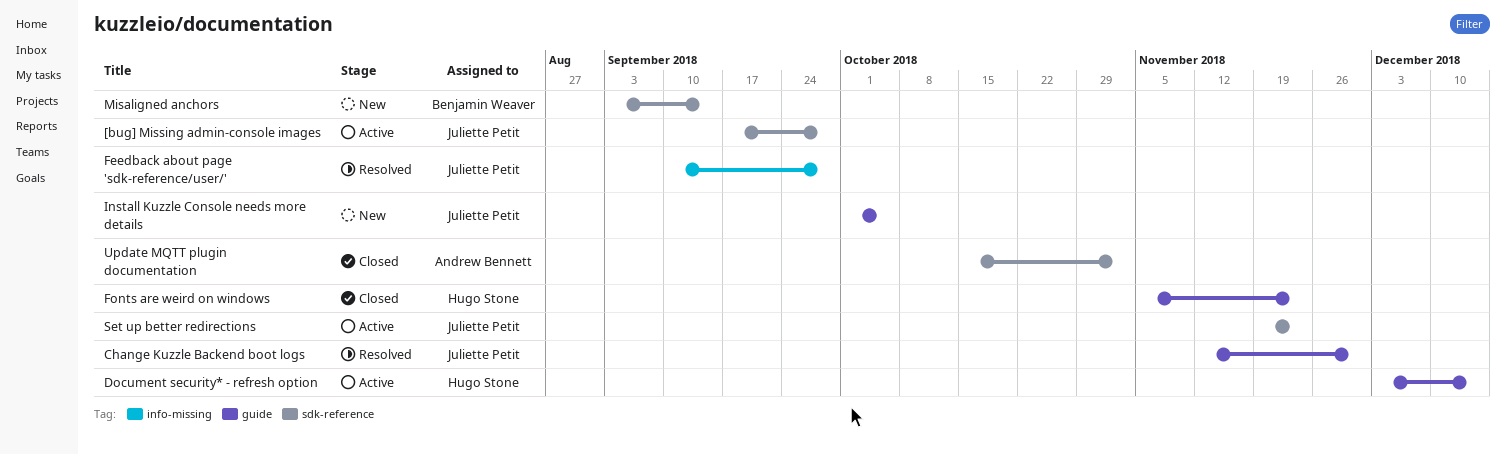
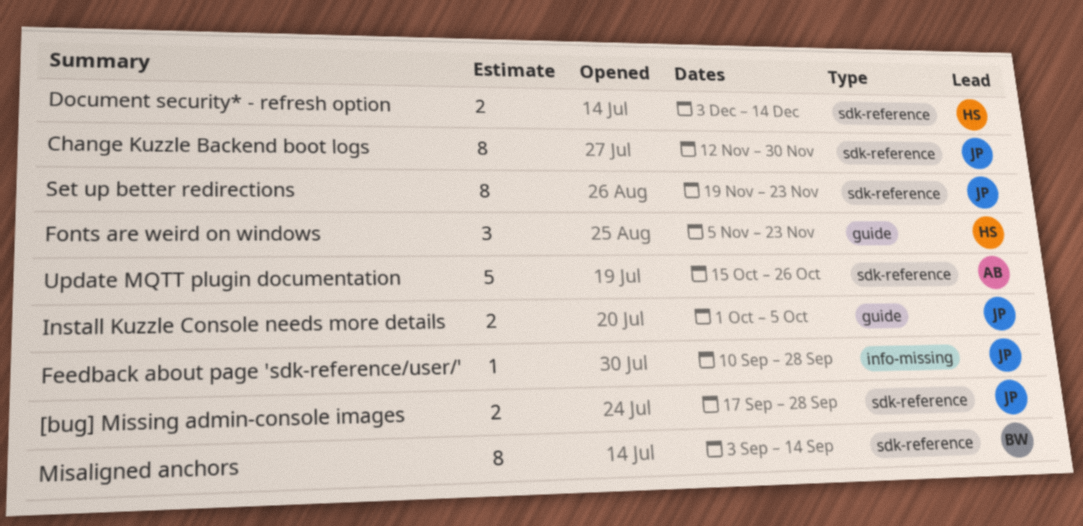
Change Kuzzle Backend boot logs, label: guide -> sdk-reference
Document security* - refresh option, label: guide -> sdk-reference
Update MQTT plugin documentation, due: Nov 2 -> Oct 26

